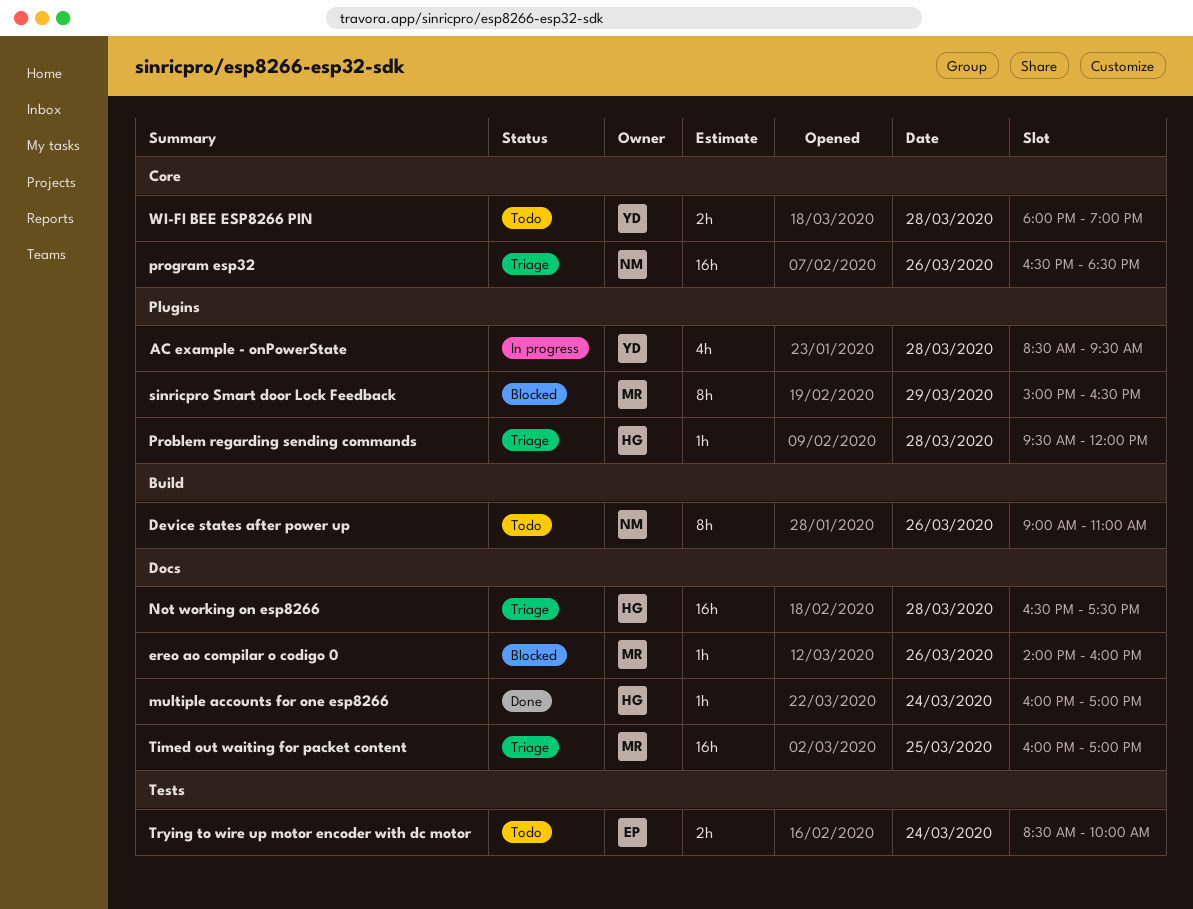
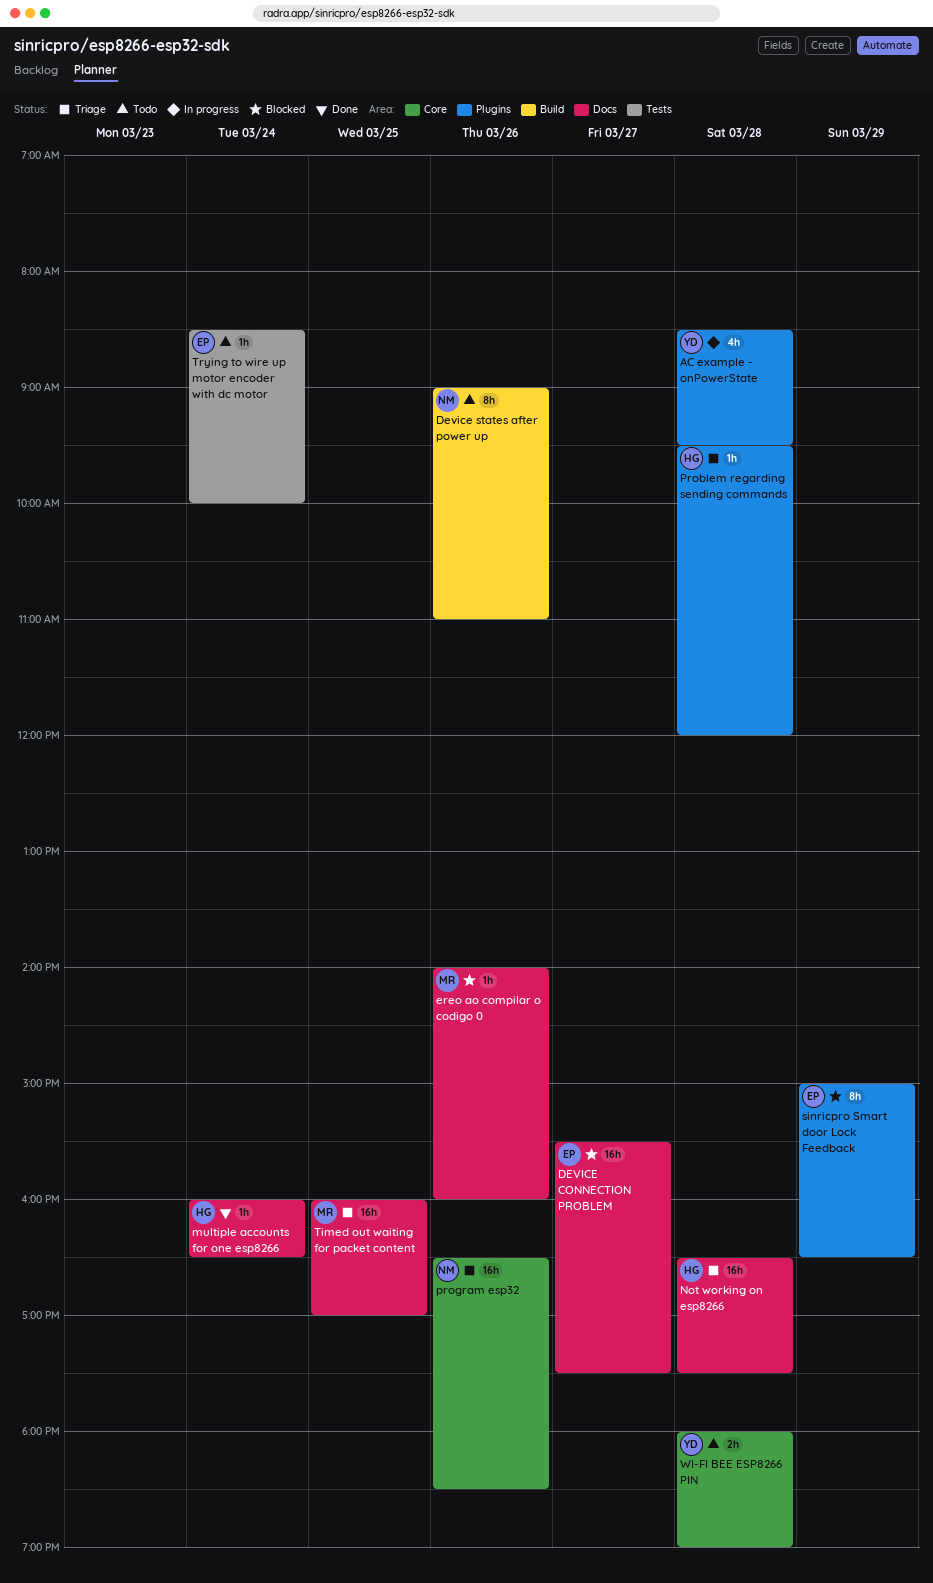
DEVICE CONNECTION PROBLEM: none -> present
multiple accounts for one esp8266, ends: 17:00 -> 16:30
sinricpro Smart door Lock Feedback, owner: MR -> EP
Trying to wire up motor encoder with dc motor, estimate: 2h -> 1h

